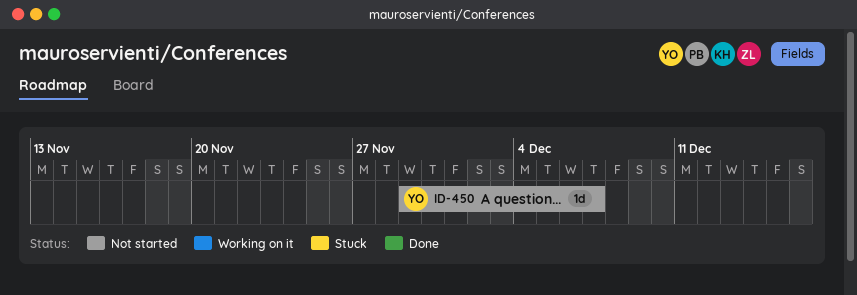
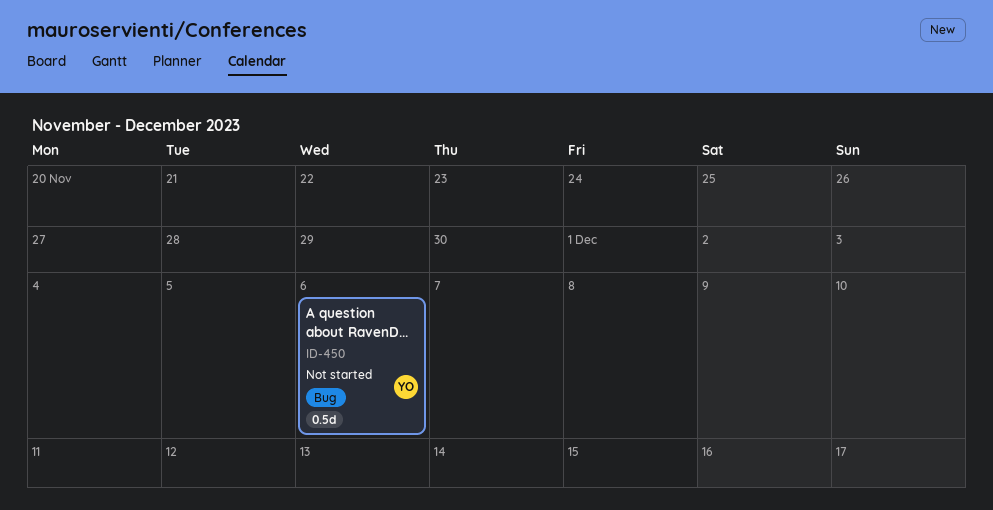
ID-450, estimate: 1d -> 0.5d
ID-450, due: Dec 7 -> Dec 6

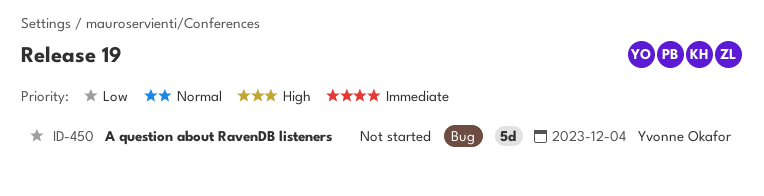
ID-450, estimate: 0.5d -> 5d
ID-450, due: Dec 6 -> Dec 4

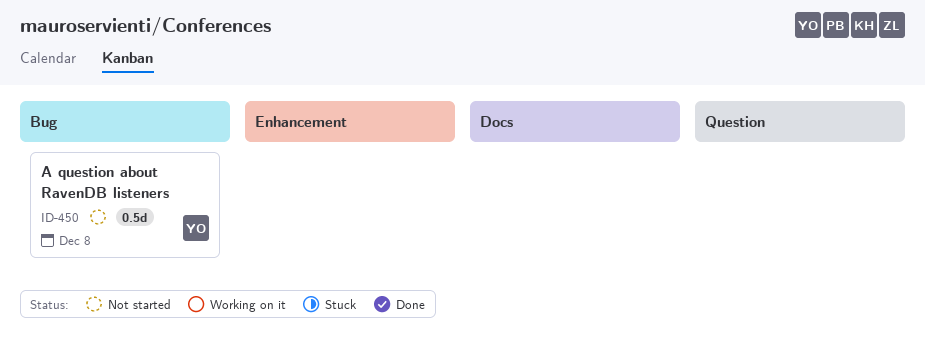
ID-450, estimate: 5d -> 0.5d
ID-450, due: Dec 4 -> Dec 8

